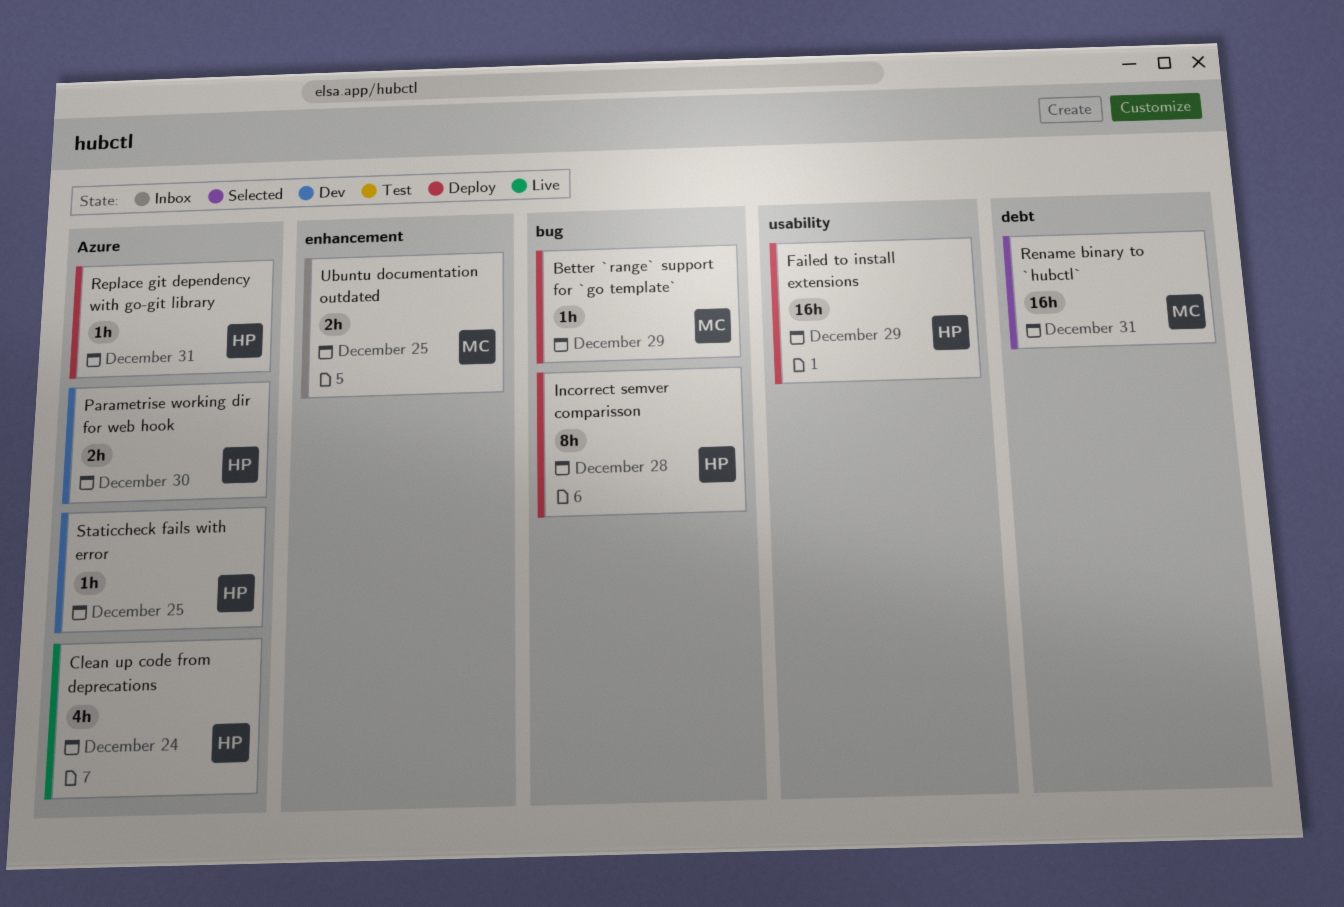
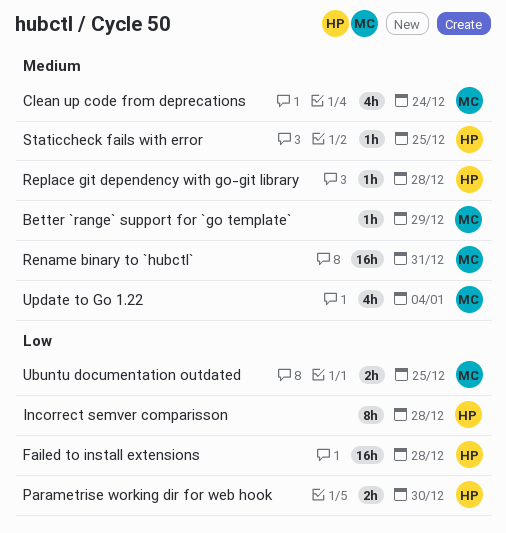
Clean up code from deprecations, owner: HP -> MC
Failed to install extensions, due: Dec 29 -> Dec 28
Replace git dependency with go-git library, due: Dec 31 -> Dec 28
Update to Go 1.22: none -> present

